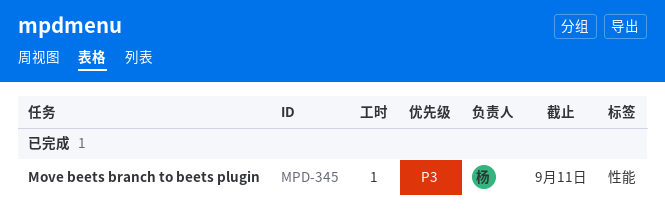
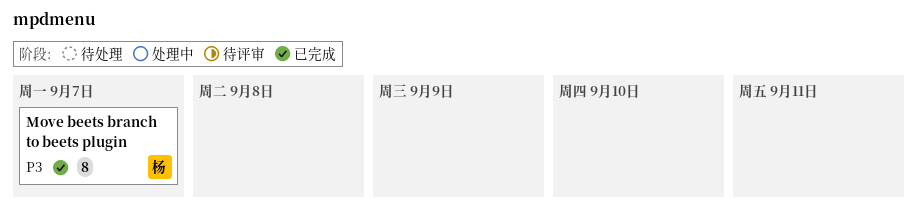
Move beets branch to beets plugin, estimate: 1 -> 8
Move beets branch to beets plugin, due: Sep 11 -> Sep 7

